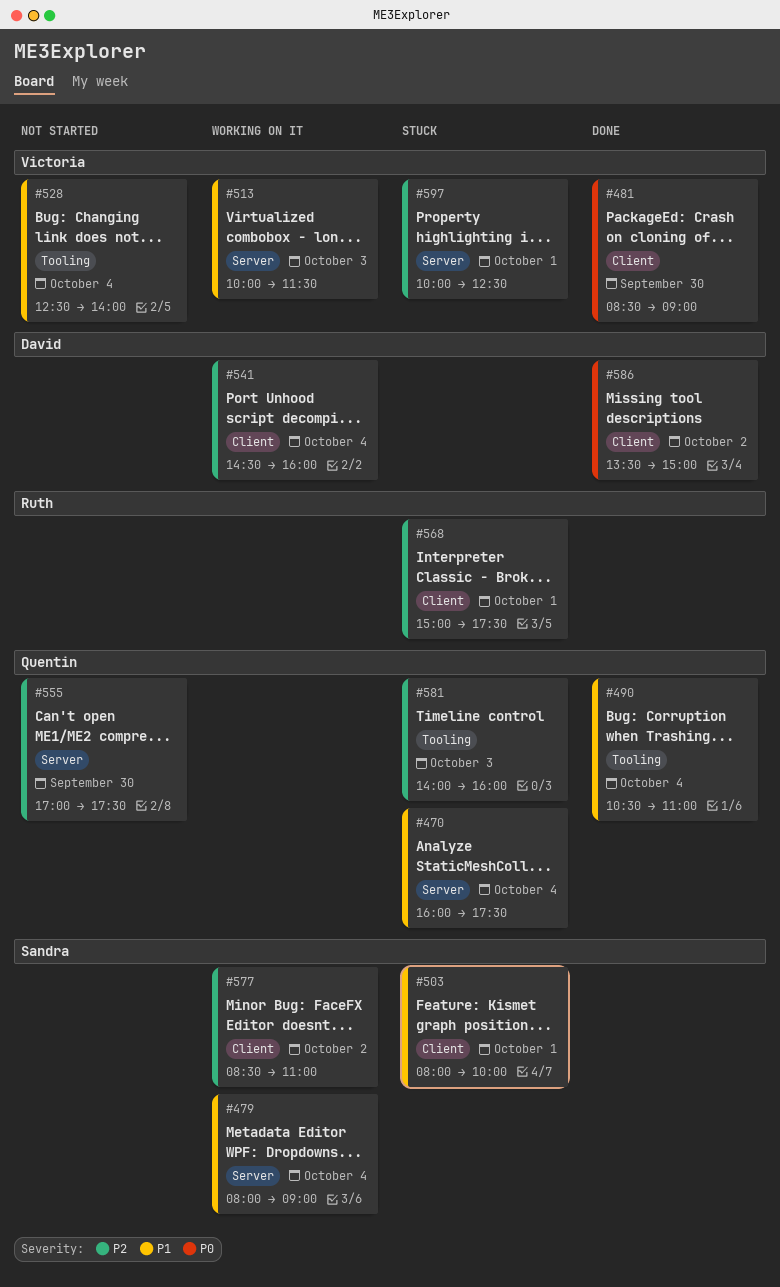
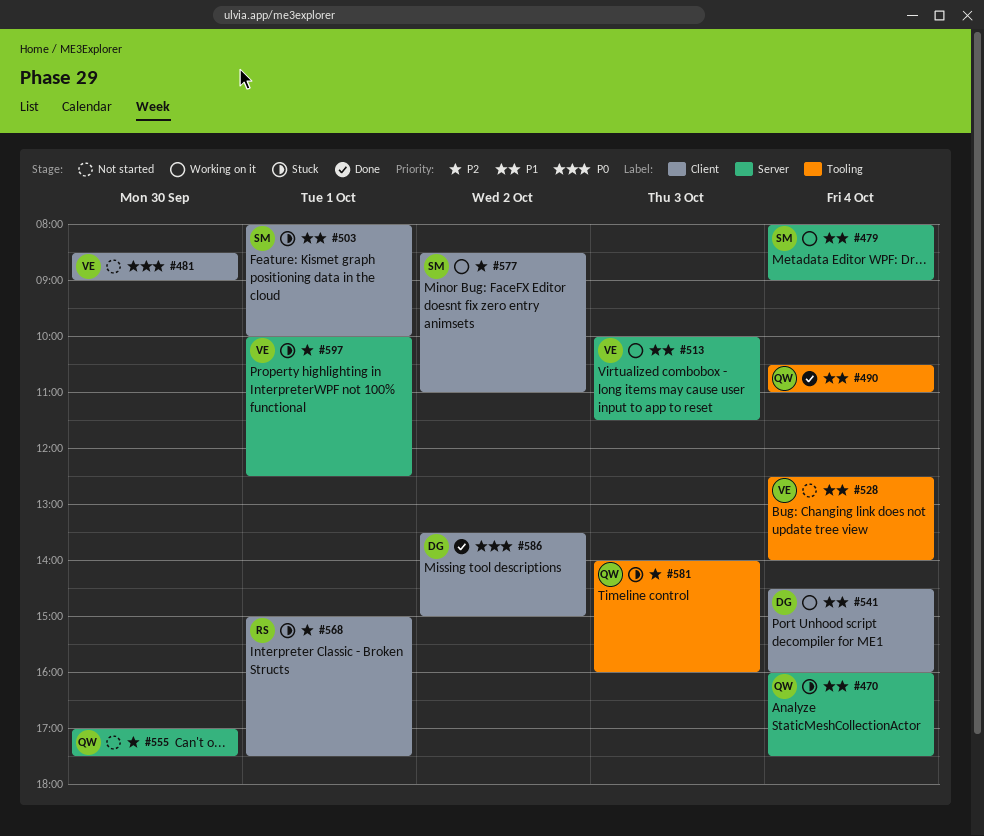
#481, status: Done -> Not started
#541, priority: P2 -> P1

